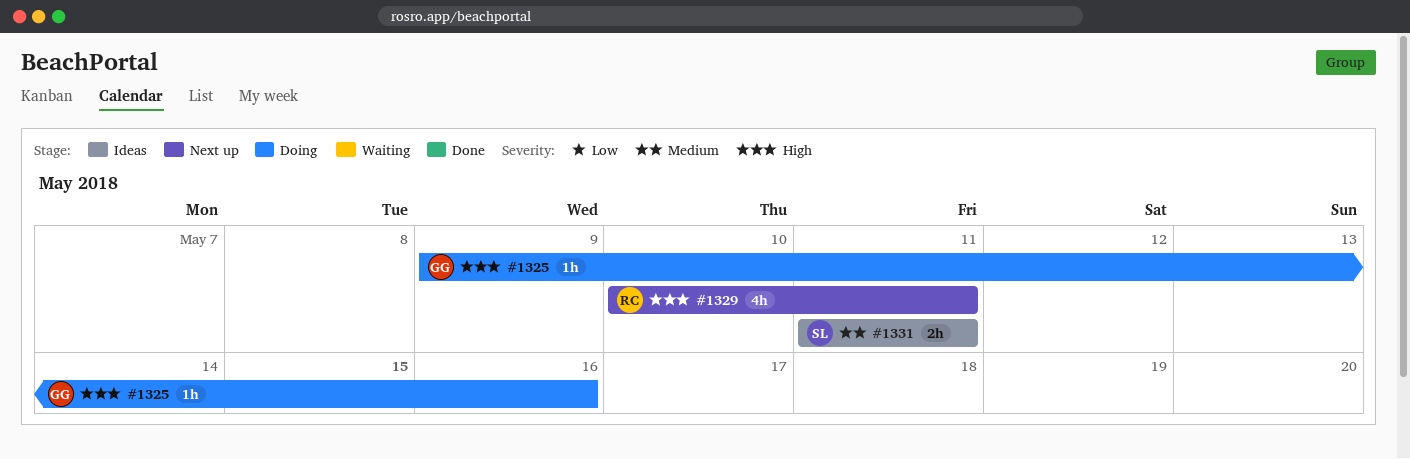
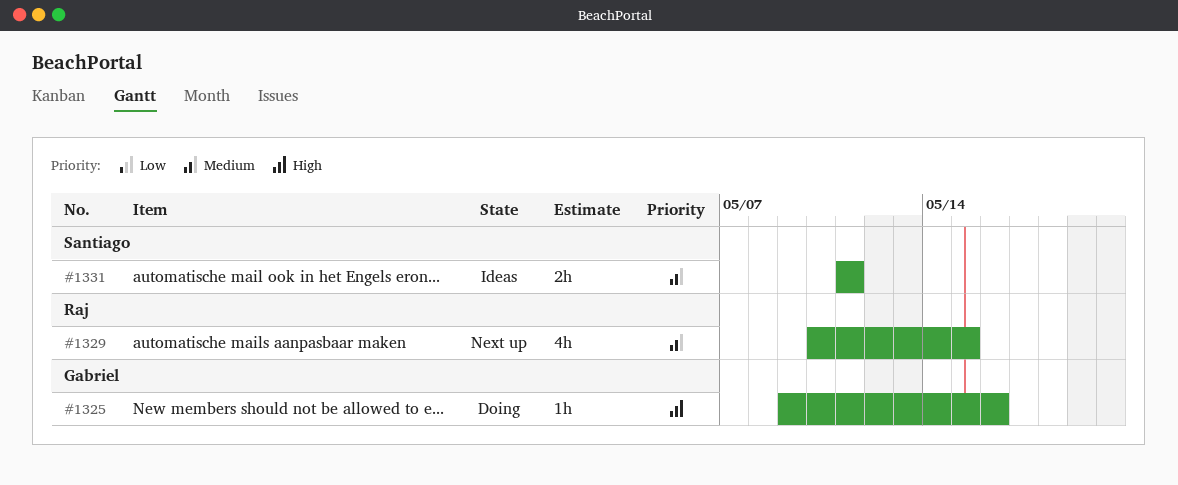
#1329, priority: High -> Medium
#1329, due: May 11 -> May 15

